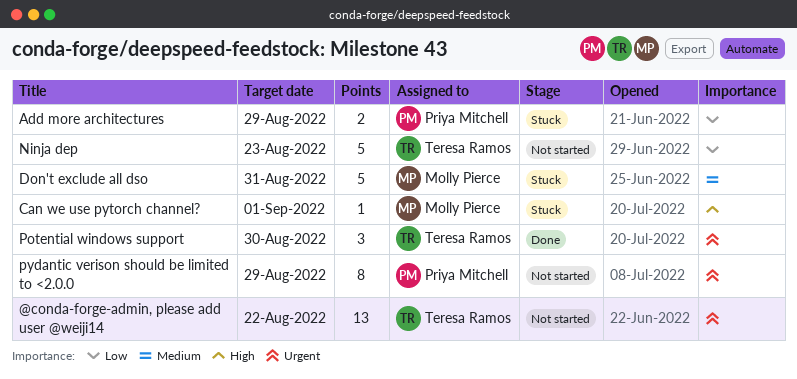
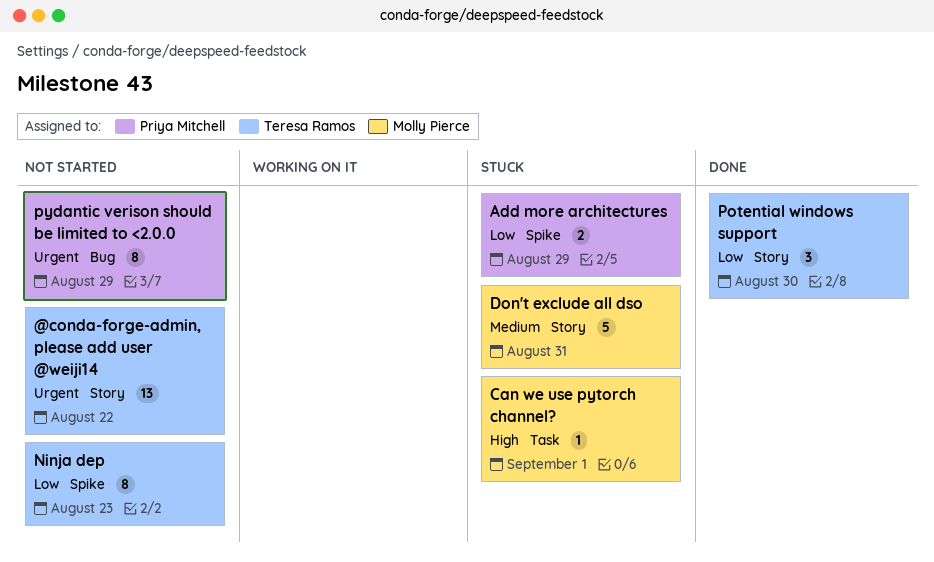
Ninja dep, estimate: 5 -> 8
Potential windows support, priority: Urgent -> Low

